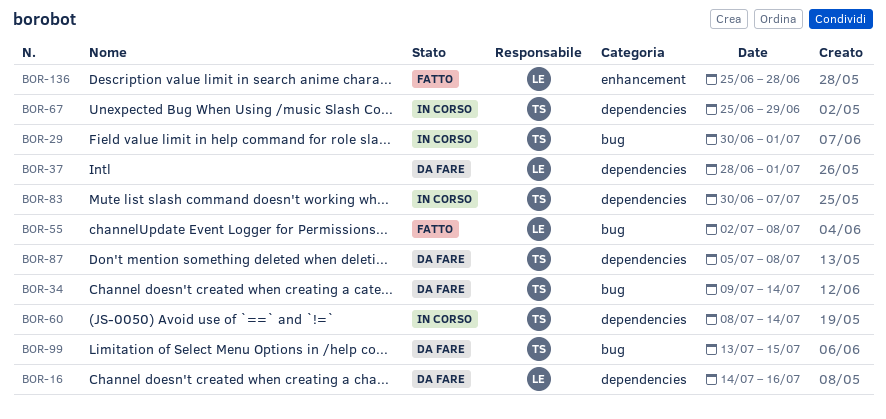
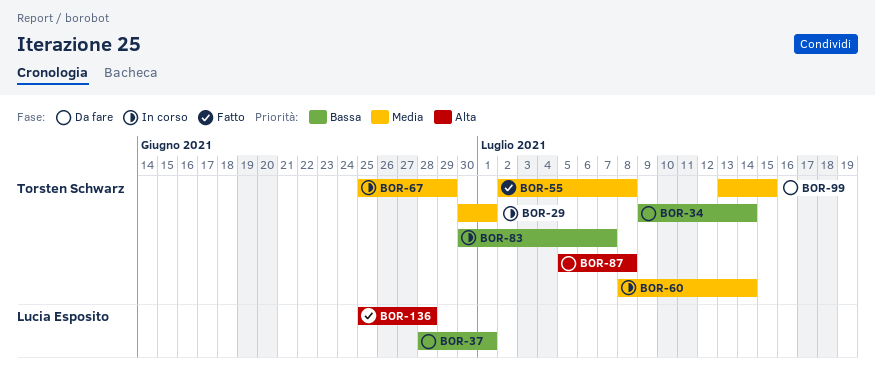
BOR-16: present -> none
BOR-55, owner: Lucia Esposito -> Torsten Schwarz

